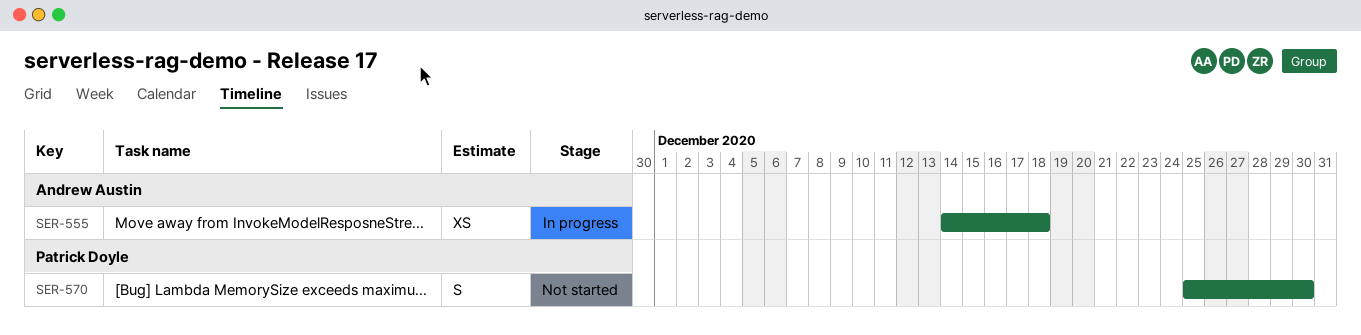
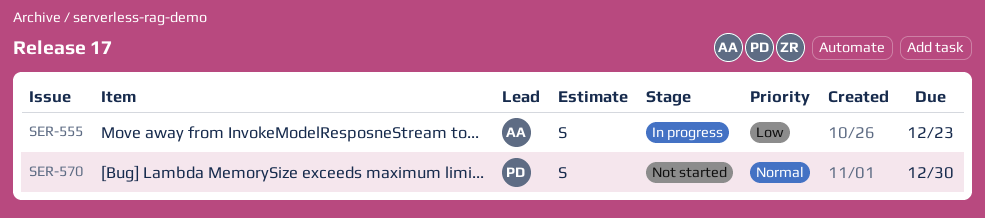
SER-555, estimate: XS -> S
SER-555, due: Dec 18 -> Dec 23

